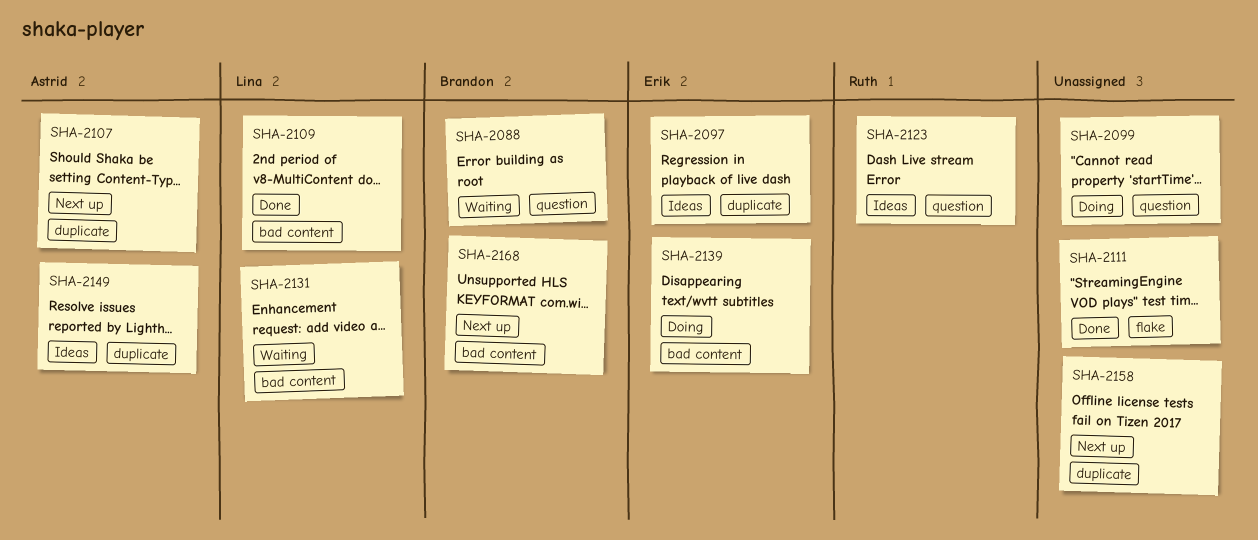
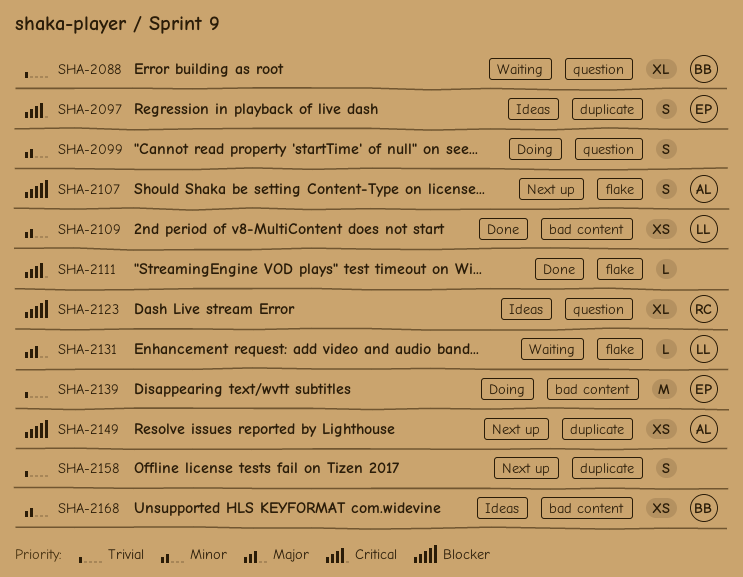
SHA-2107, label: duplicate -> flake
SHA-2131, label: bad content -> flake
SHA-2149, status: Ideas -> Next up
SHA-2168, status: Next up -> Ideas

